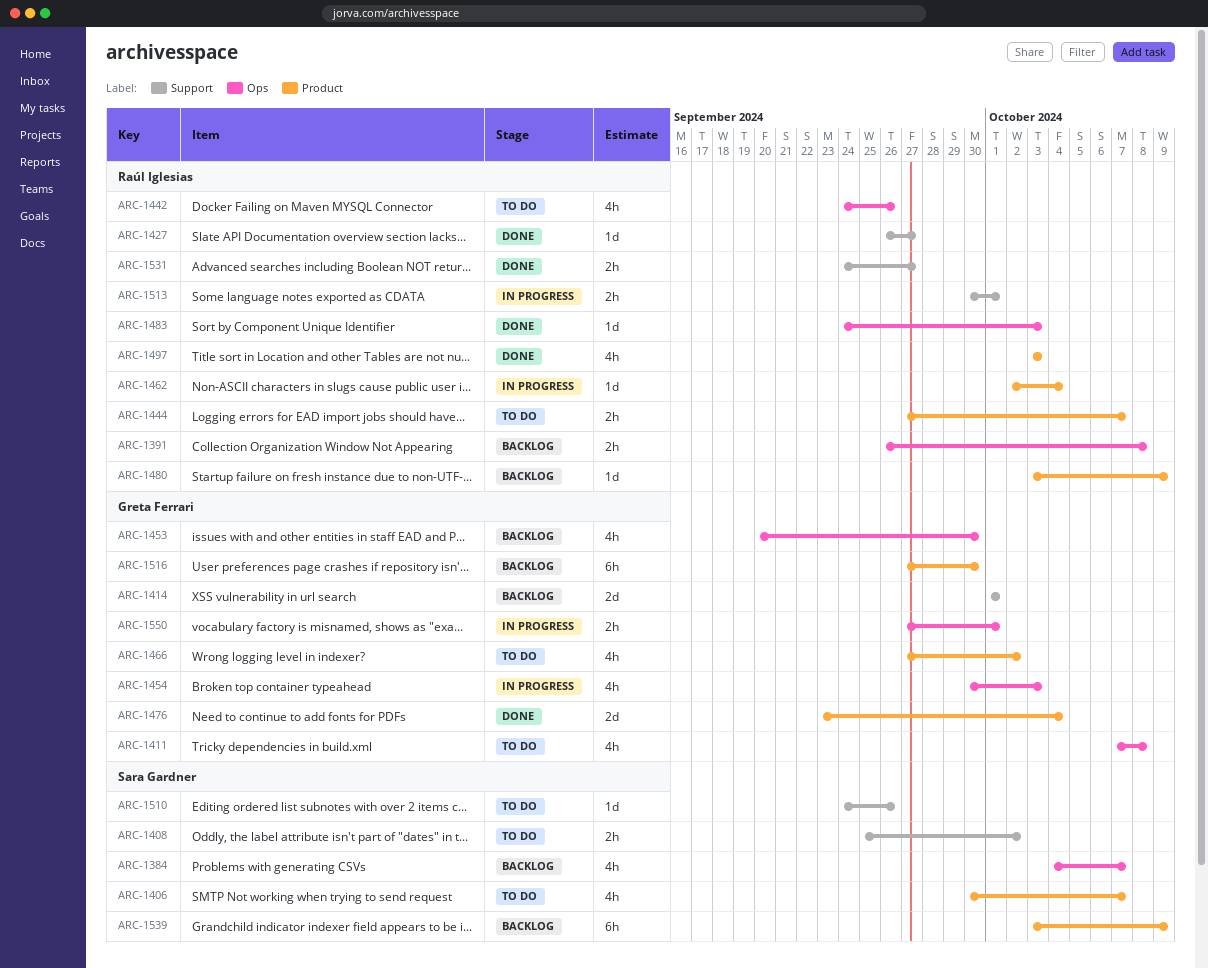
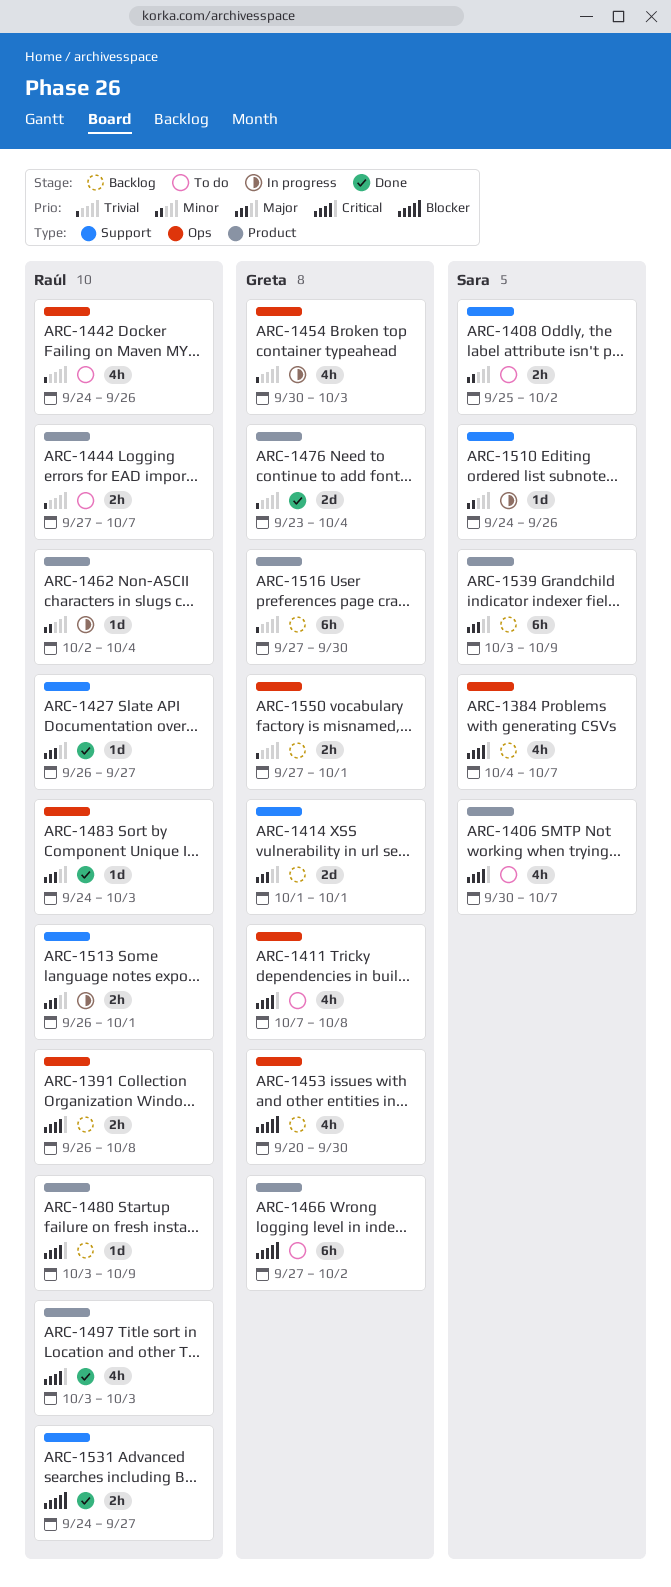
ARC-1466, estimate: 4h -> 6h
ARC-1510, status: To do -> In progress
ARC-1513, start: Sep 30 -> Sep 26
ARC-1550, status: In progress -> Backlog

